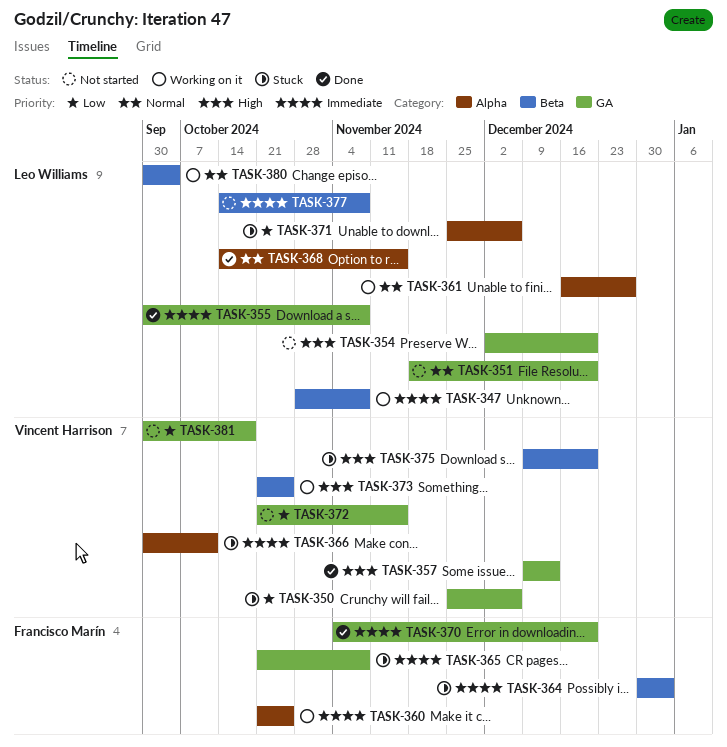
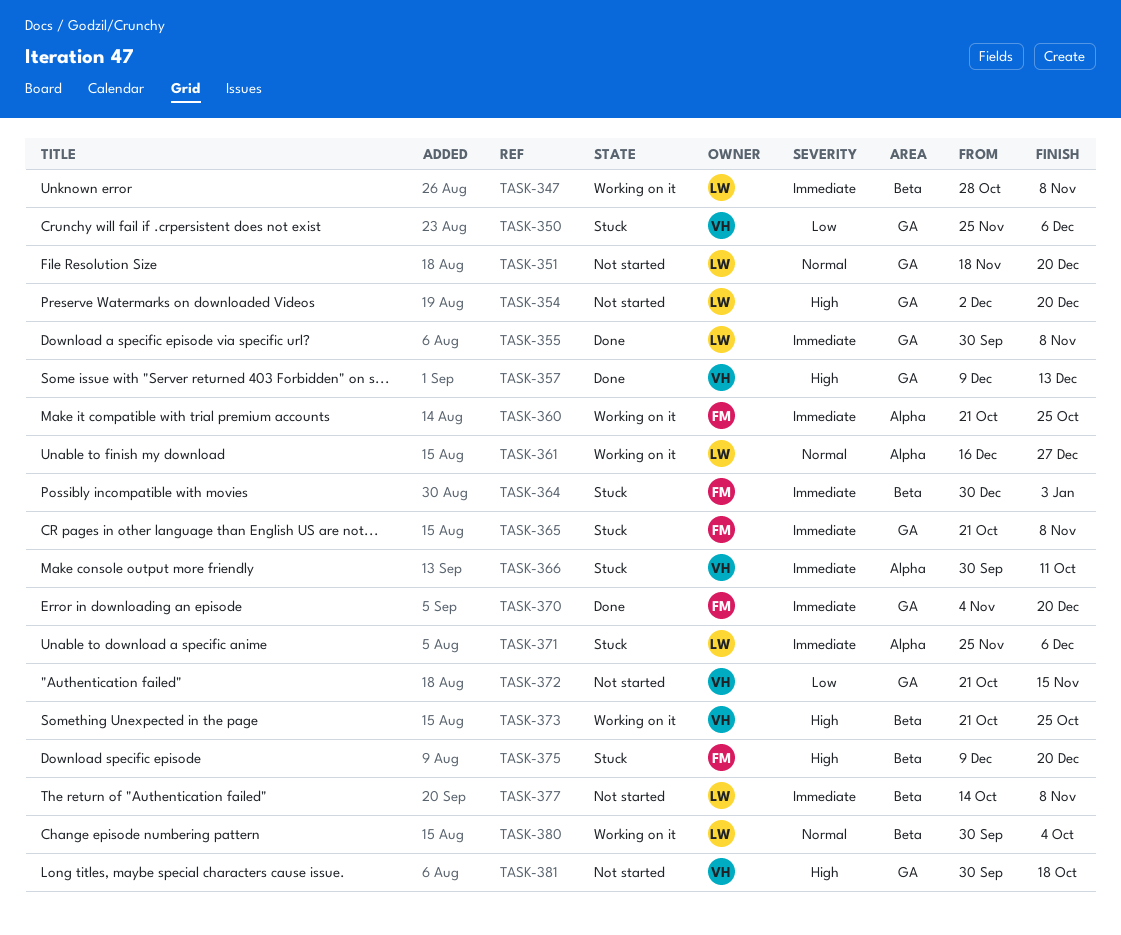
TASK-368: present -> none
TASK-371, priority: Low -> Immediate
TASK-375, owner: Vincent Harrison -> Francisco Marín
TASK-381, priority: Low -> High

